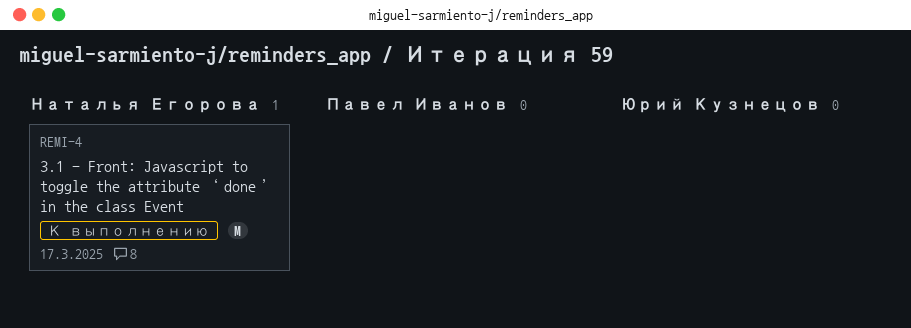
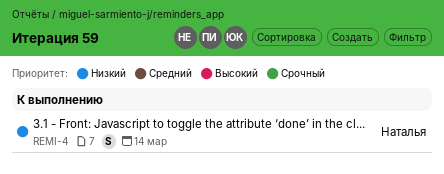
REMI-4, estimate: M -> S
REMI-4, due: Mar 17 -> Mar 14

